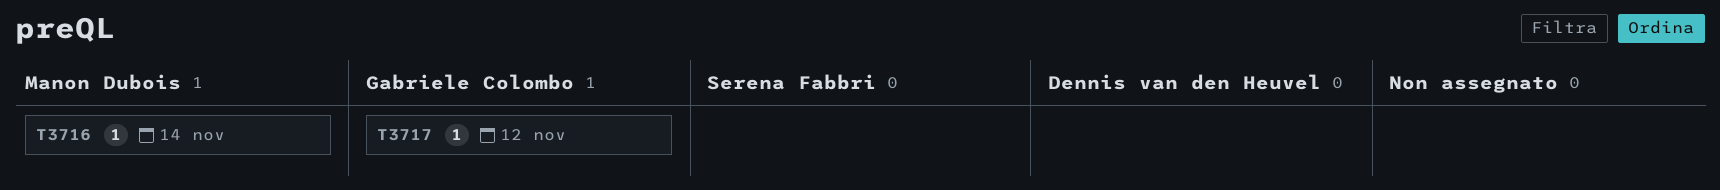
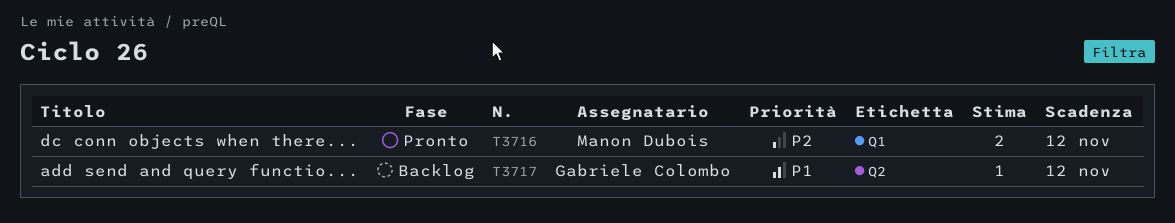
T3716, estimate: 1 -> 2
T3716, due: Nov 14 -> Nov 12

